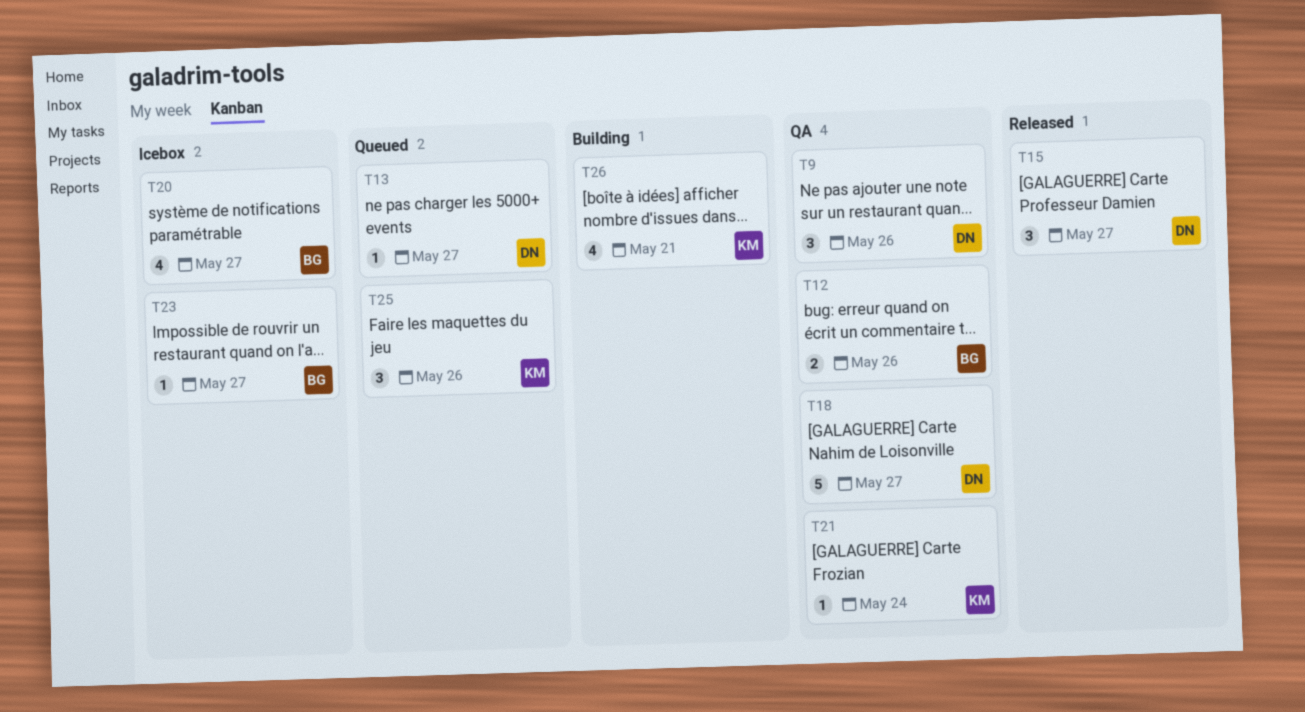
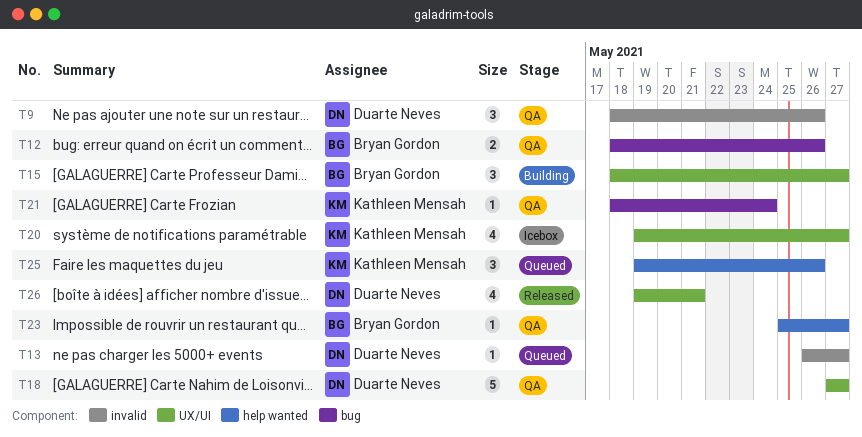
T15, status: Released -> Building
T15, owner: Duarte Neves -> Bryan Gordon
T20, owner: Bryan Gordon -> Kathleen Mensah
T23, status: Icebox -> QA
T26, status: Building -> Released
T26, owner: Kathleen Mensah -> Duarte Neves

